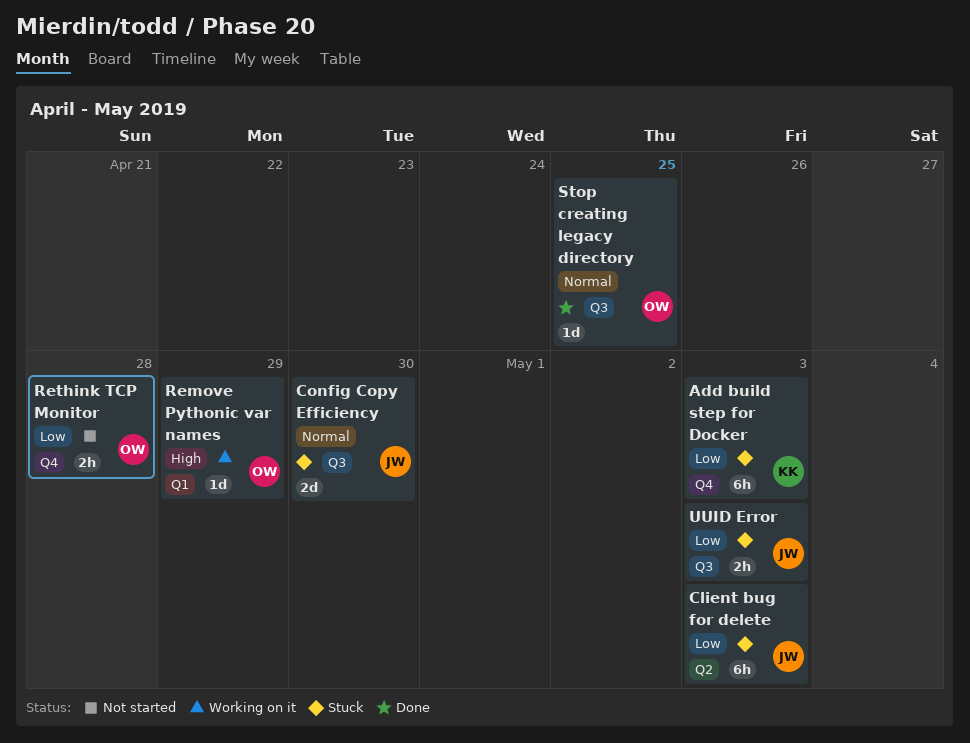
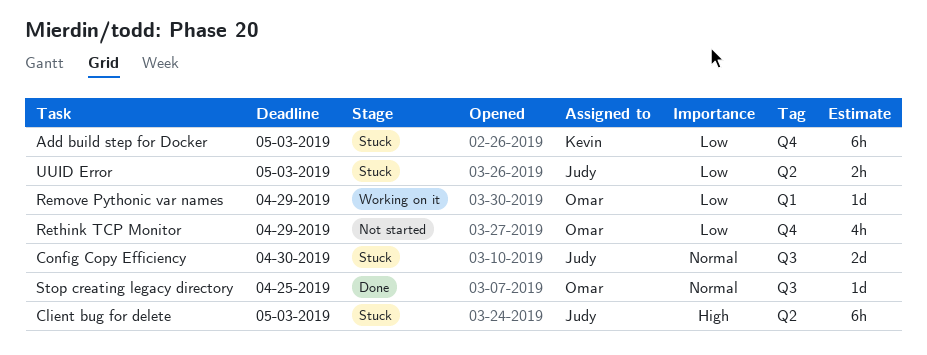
Client bug for delete, priority: Low -> High
Remove Pythonic var names, priority: High -> Low
Rethink TCP Monitor, estimate: 2h -> 4h
Rethink TCP Monitor, due: Apr 28 -> Apr 29
UUID Error, label: Q3 -> Q2

